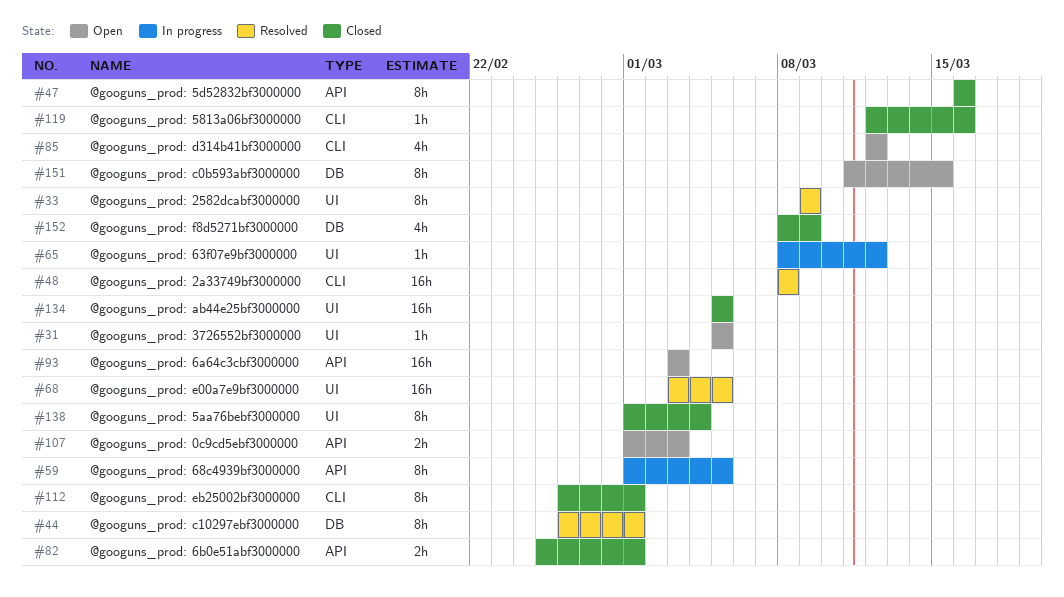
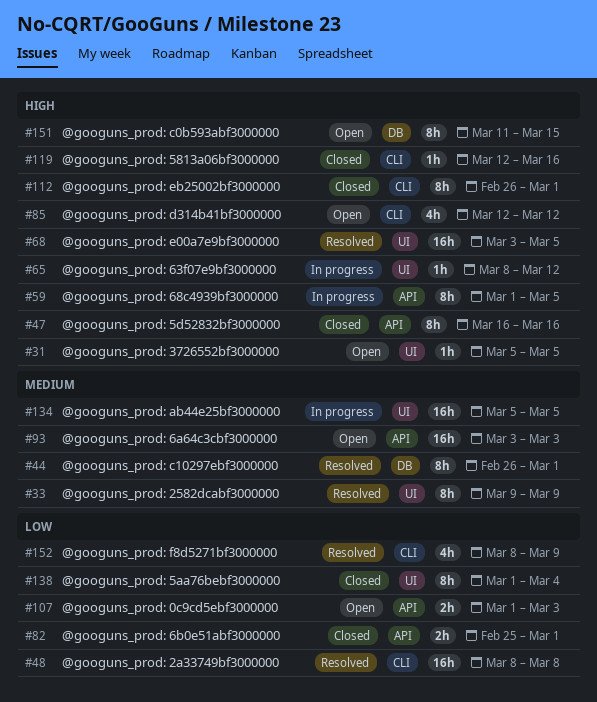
#134, status: Closed -> In progress
#152, status: Closed -> Resolved
#152, label: DB -> CLI

